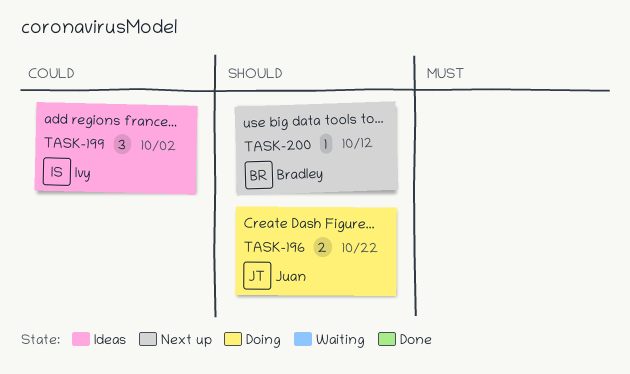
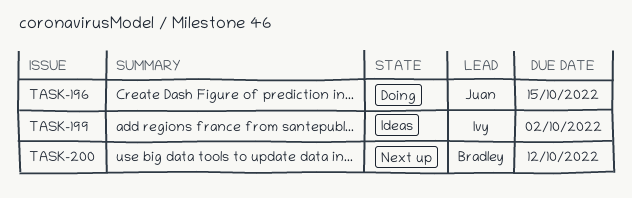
TASK-196, due: Oct 22 -> Oct 15

